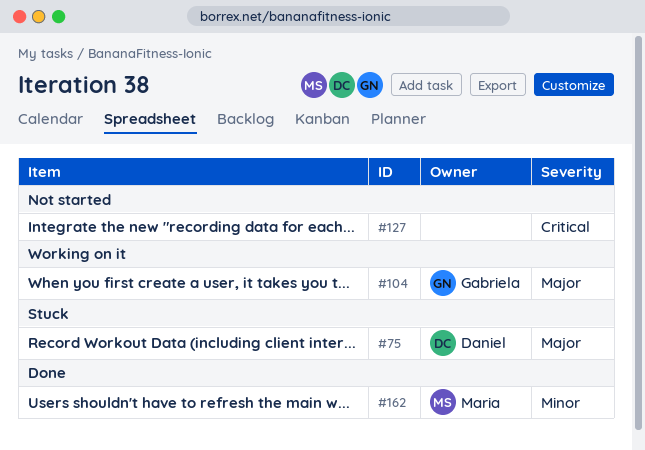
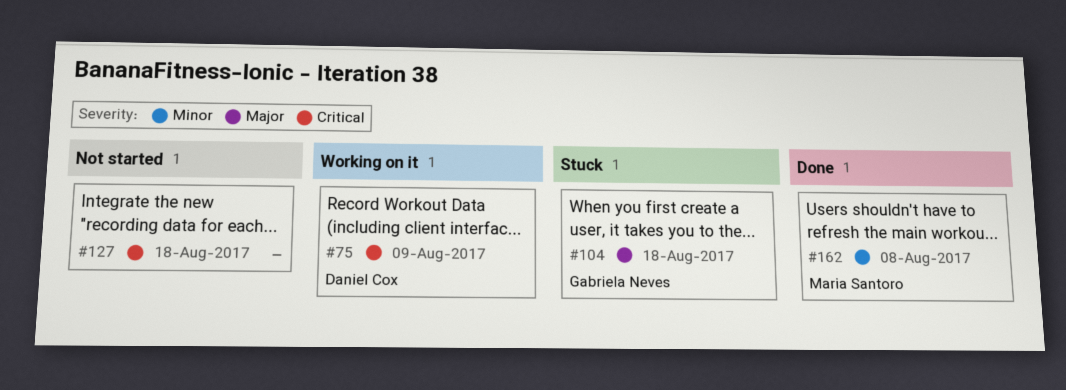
#75, status: Stuck -> Working on it
#75, priority: Major -> Critical
#104, status: Working on it -> Stuck

